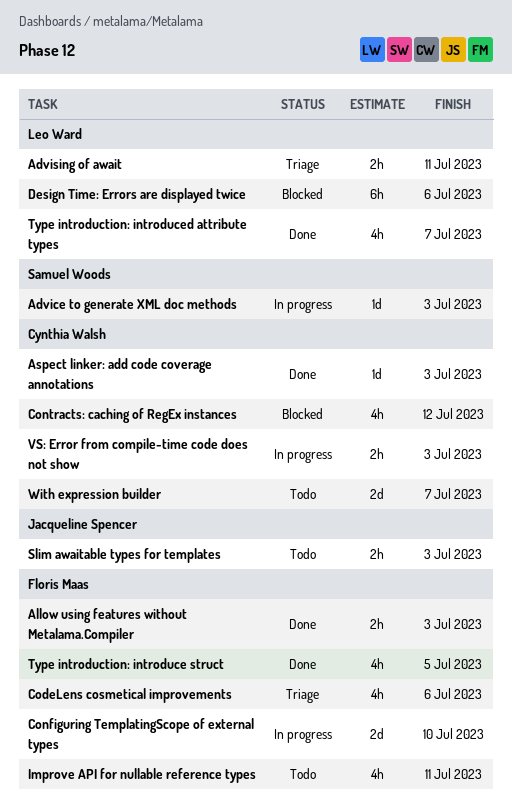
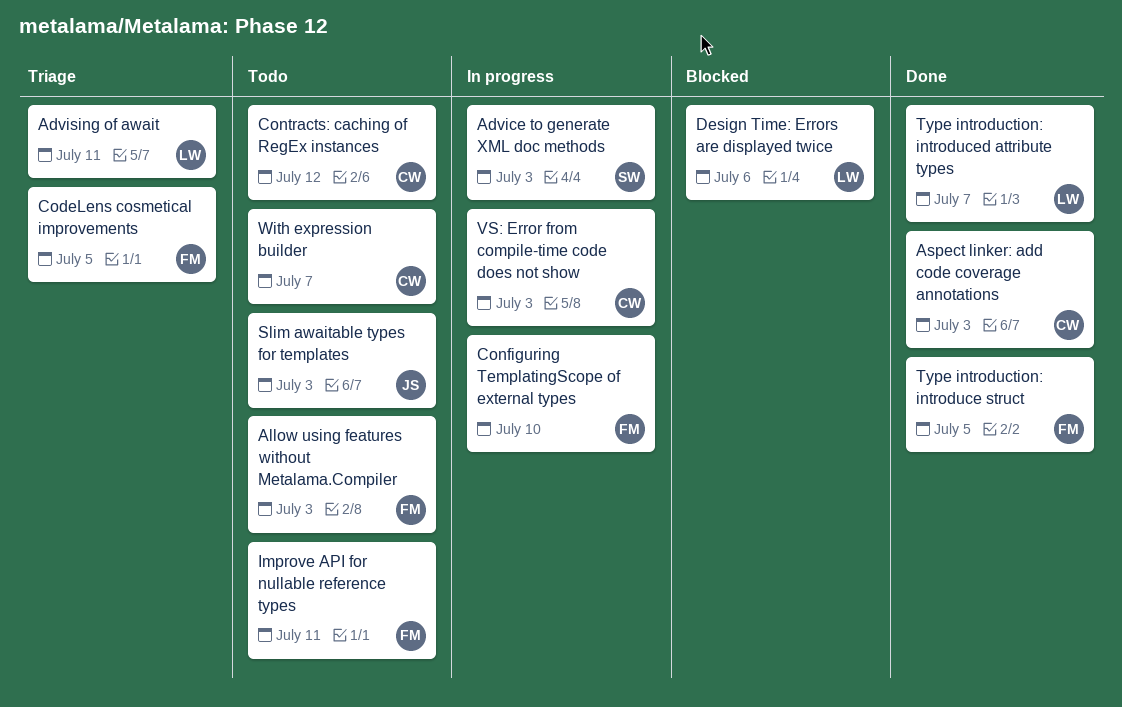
Allow using features without Metalama.Compiler, status: Done -> Todo
CodeLens cosmetical improvements, due: Jul 6 -> Jul 5
Contracts: caching of RegEx instances, status: Blocked -> Todo

